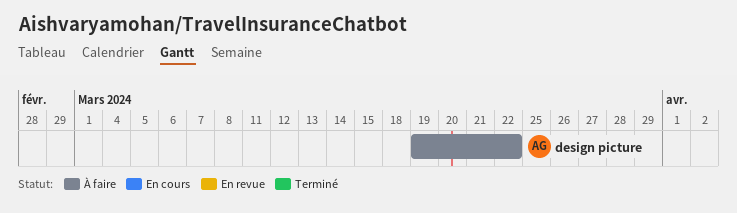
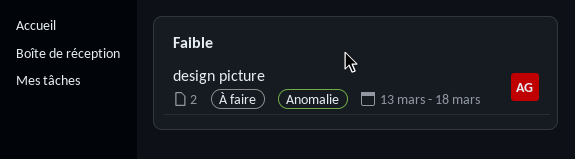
design picture, start: Mar 19 -> Mar 13
design picture, due: Mar 22 -> Mar 18

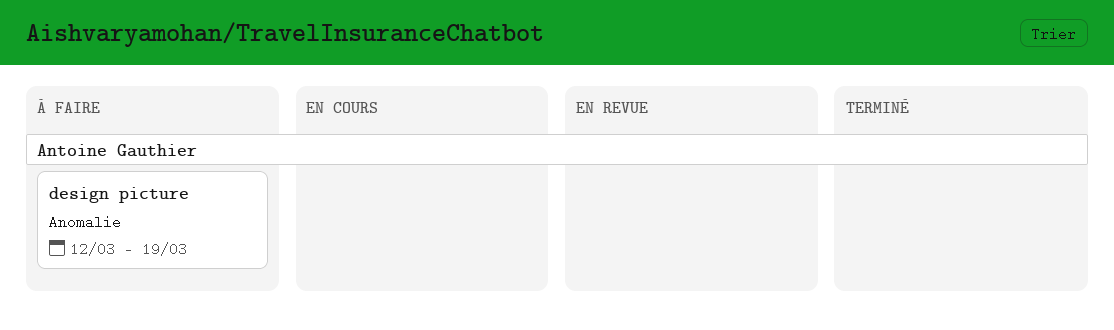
design picture, start: Mar 13 -> Mar 12
design picture, due: Mar 18 -> Mar 19

